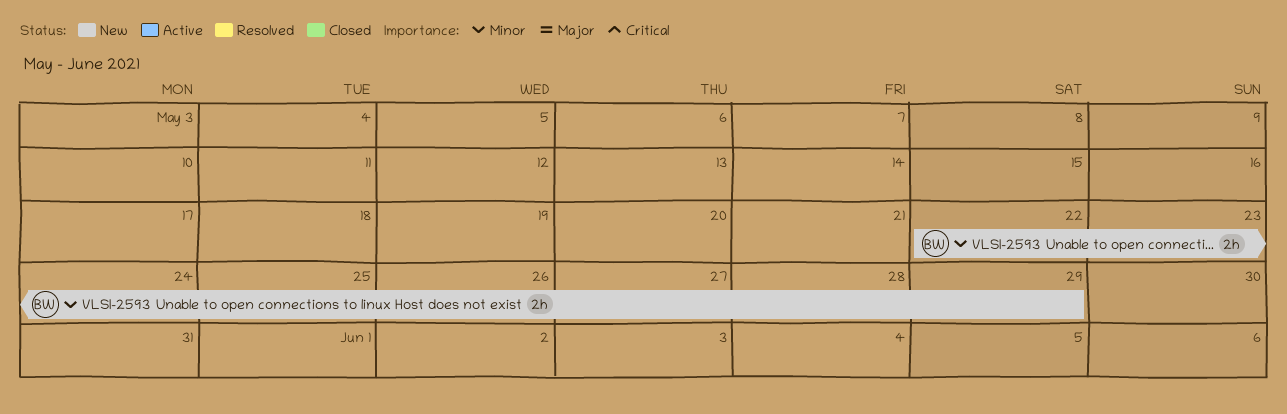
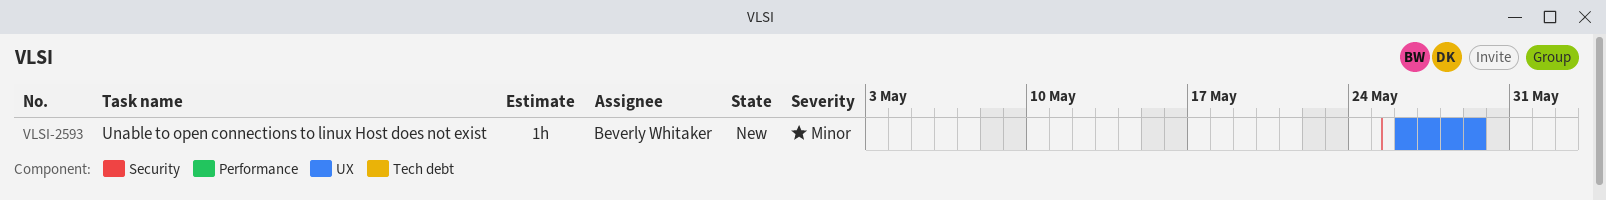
VLSI-2593, estimate: 2h -> 1h
VLSI-2593, start: May 22 -> May 26

